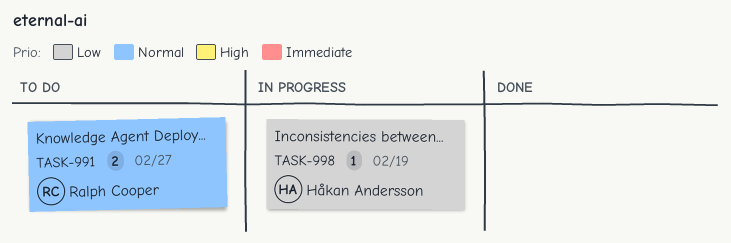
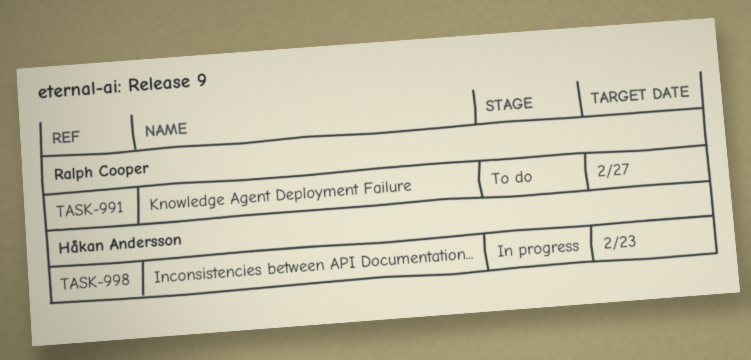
TASK-998, due: Feb 19 -> Feb 23

